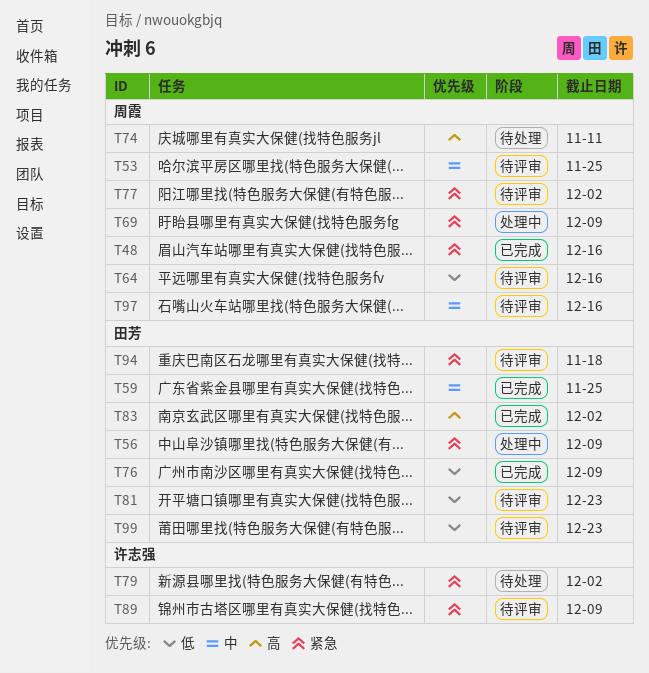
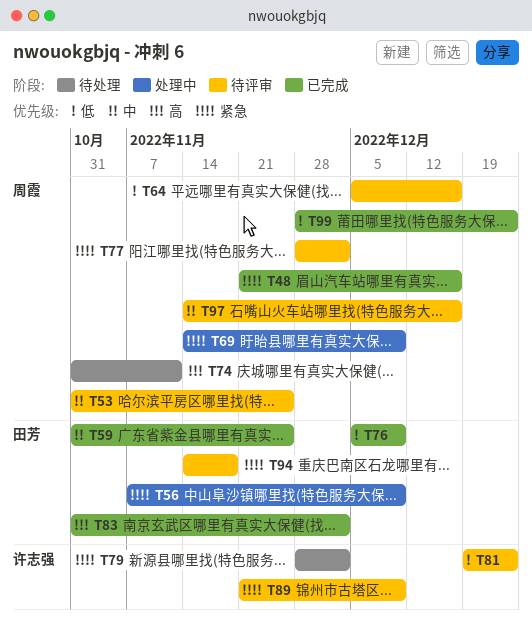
T81, owner: 田芳 -> 许志强
T99, status: 待评审 -> 已完成
T99, owner: 田芳 -> 周霞

